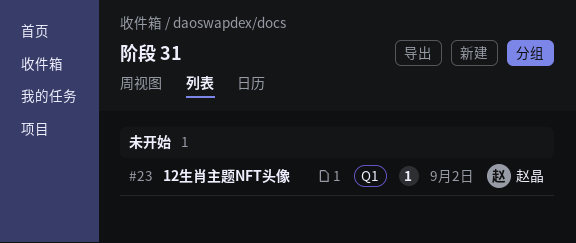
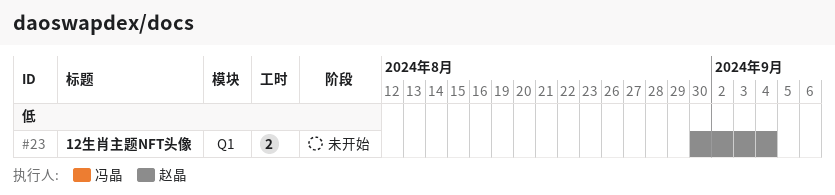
#23, estimate: 1 -> 2
#23, due: Sep 2 -> Sep 4

